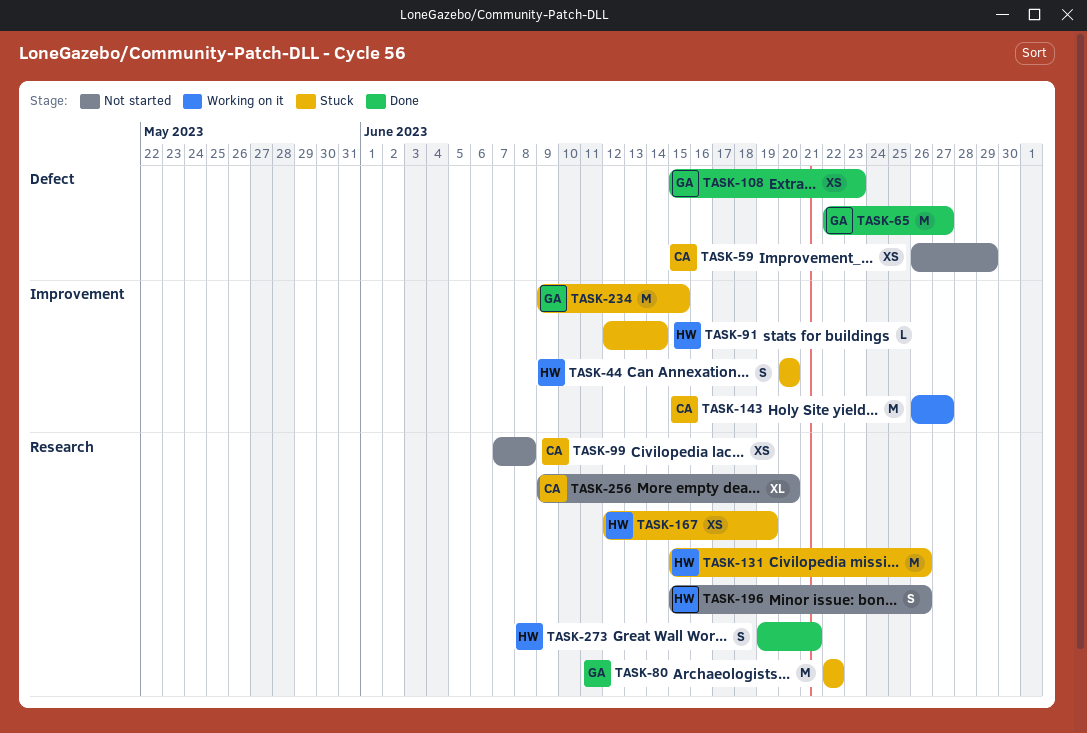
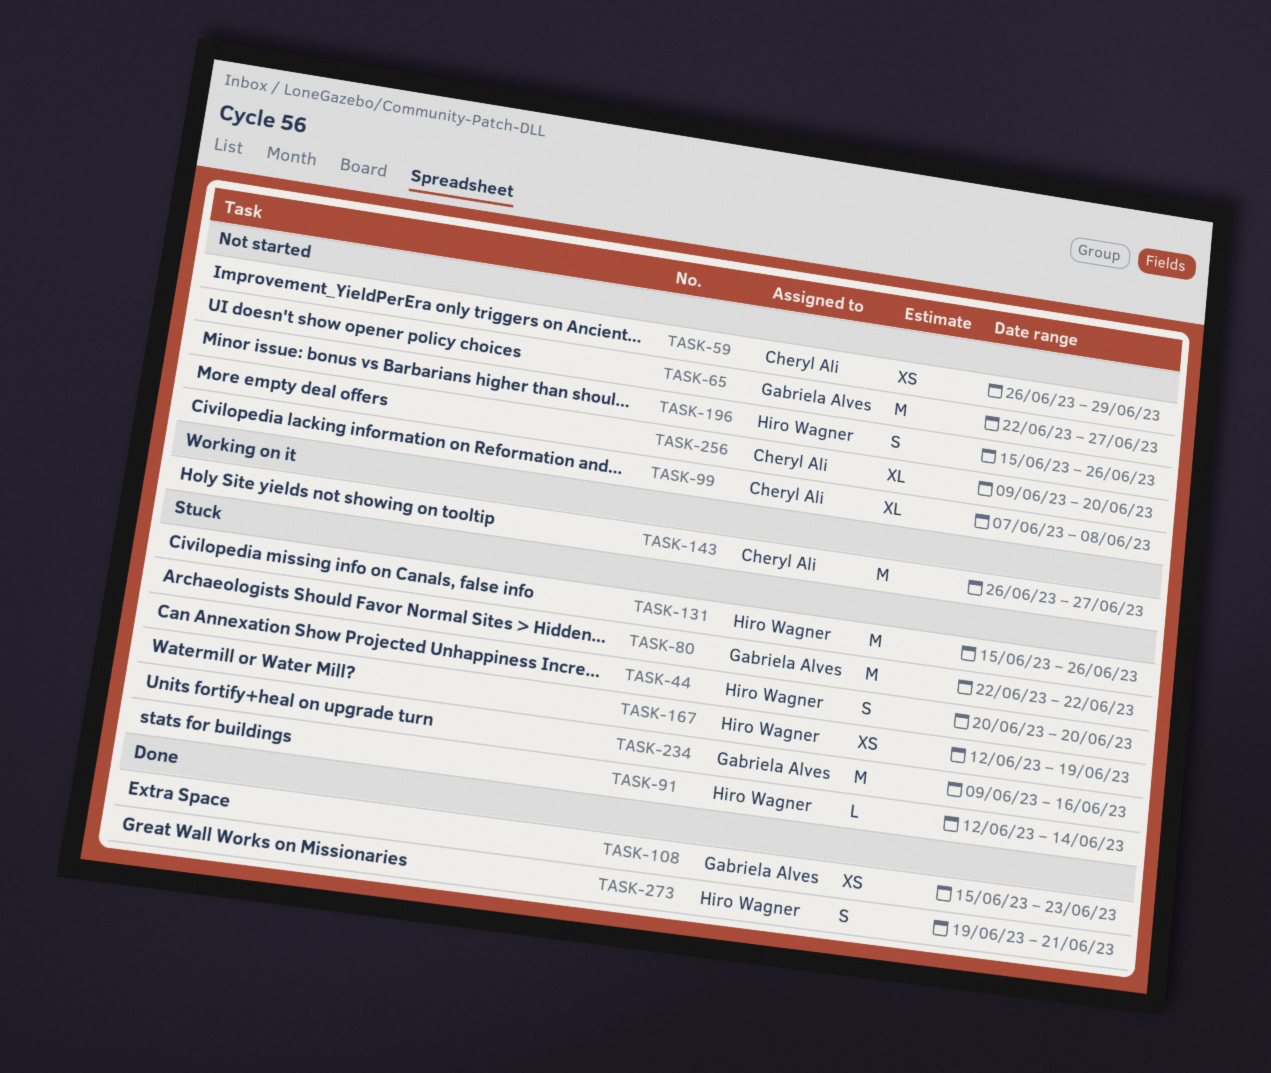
TASK-65, status: Done -> Not started
TASK-99, estimate: XS -> XL
TASK-234, due: Jun 15 -> Jun 16

